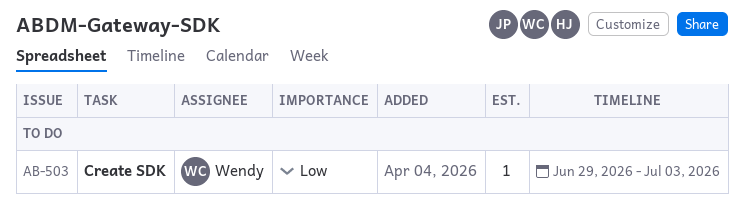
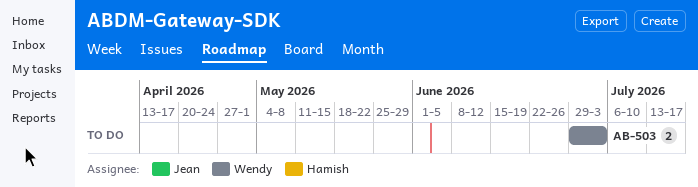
AB-503, estimate: 1 -> 2

